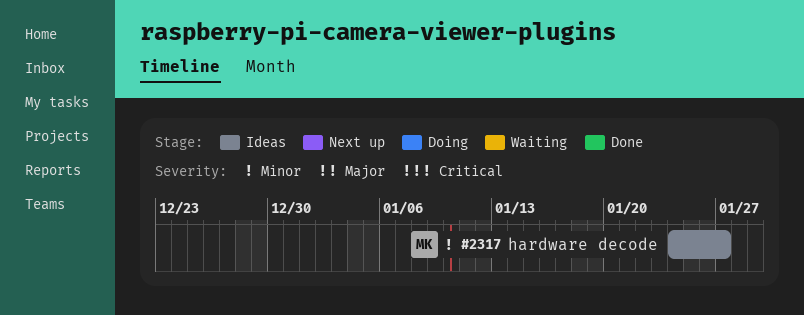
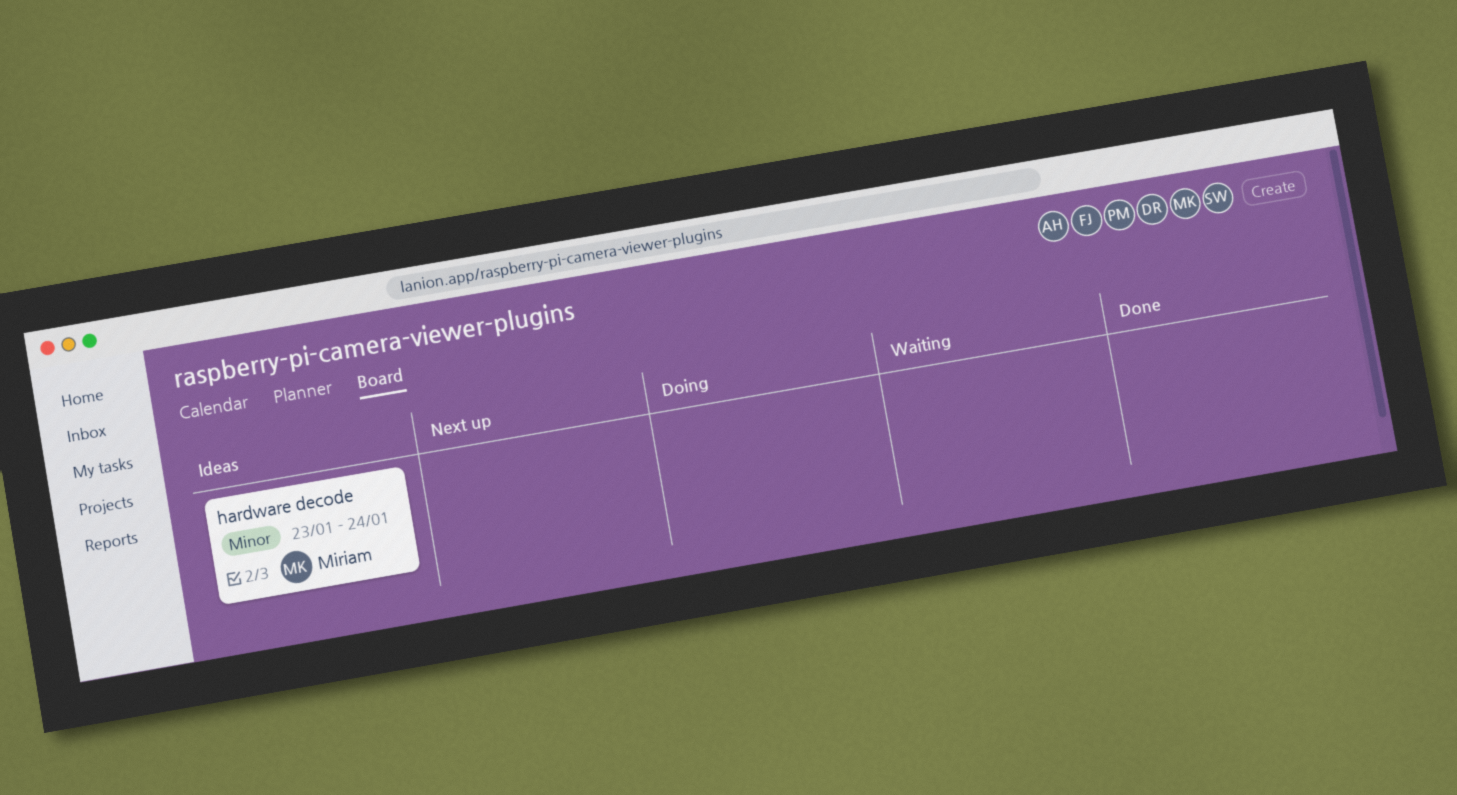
hardware decode, start: Jan 24 -> Jan 23
hardware decode, due: Jan 27 -> Jan 24

